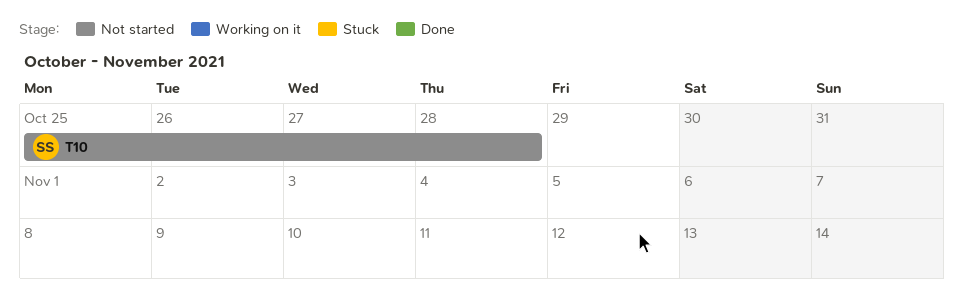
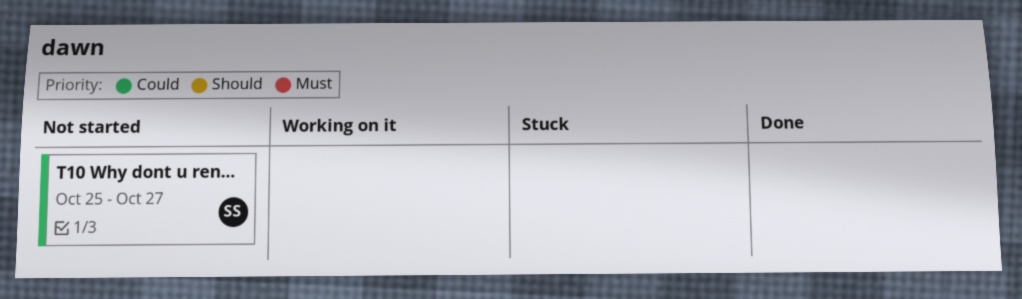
T10, due: Oct 28 -> Oct 27

